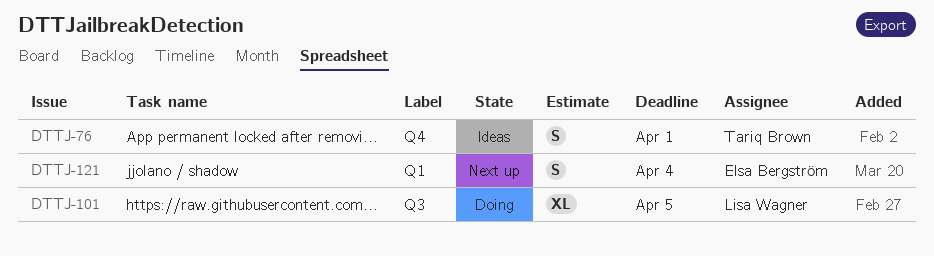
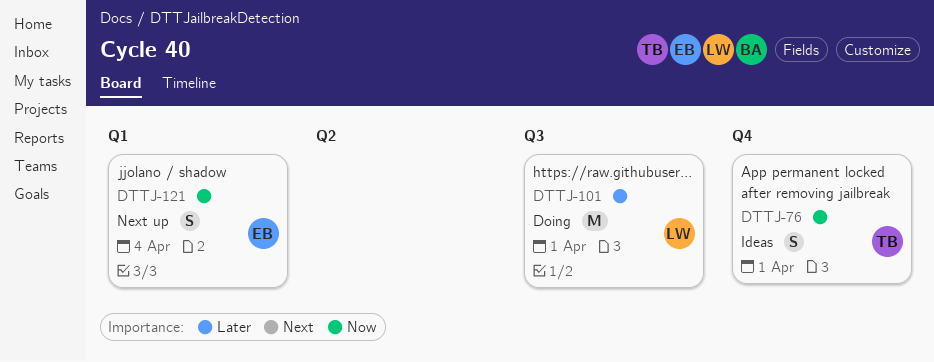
DTTJ-101, estimate: XL -> M
DTTJ-101, due: Apr 5 -> Apr 1

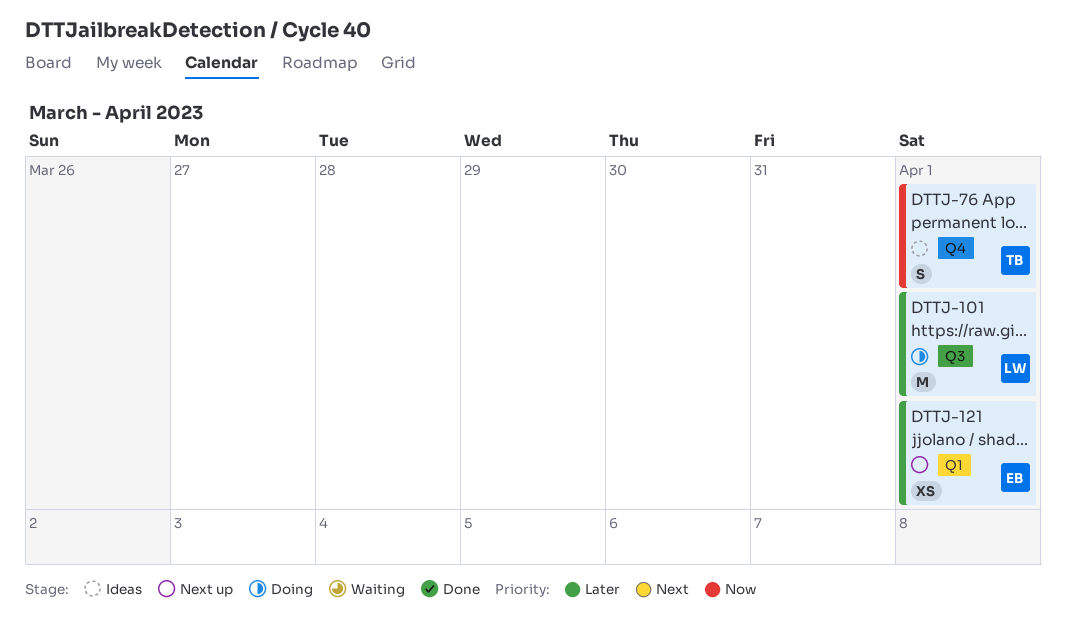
DTTJ-121, priority: Now -> Later
DTTJ-121, estimate: S -> XS
DTTJ-121, due: Apr 4 -> Apr 1

